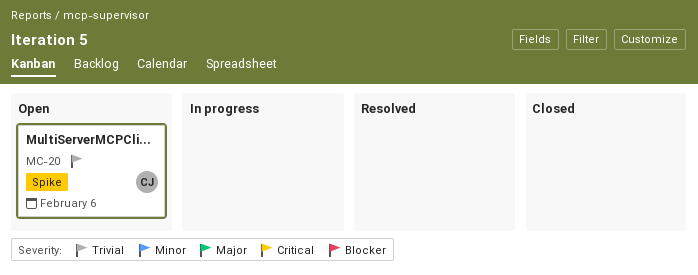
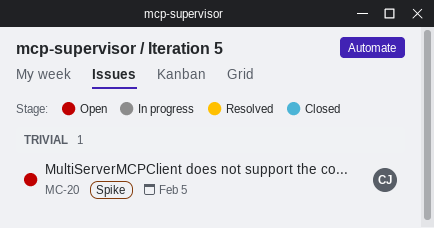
MC-20, due: Feb 6 -> Feb 5

